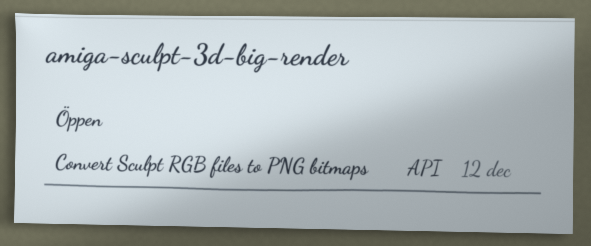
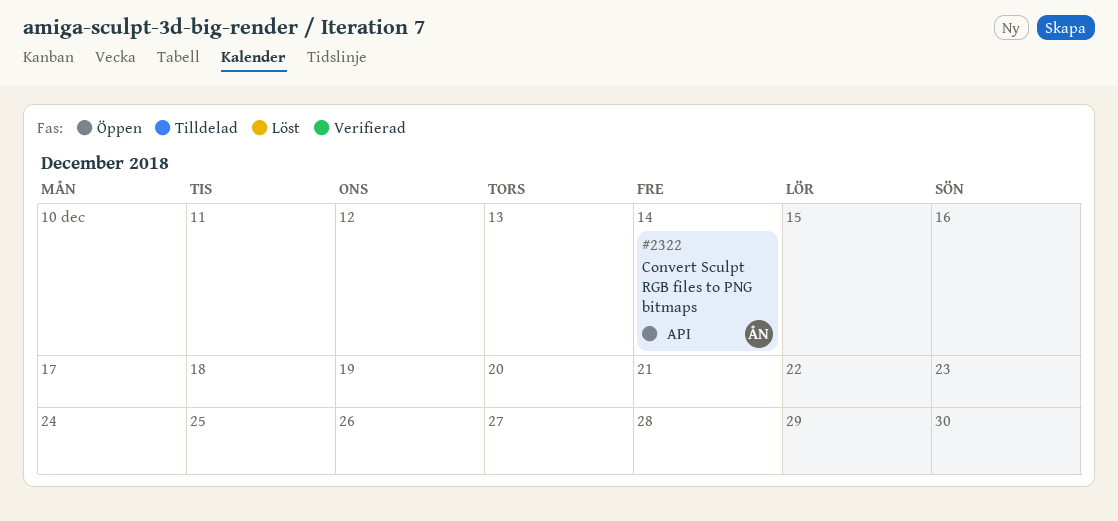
Convert Sculpt RGB files to PNG bitmaps, due: Dec 12 -> Dec 14

